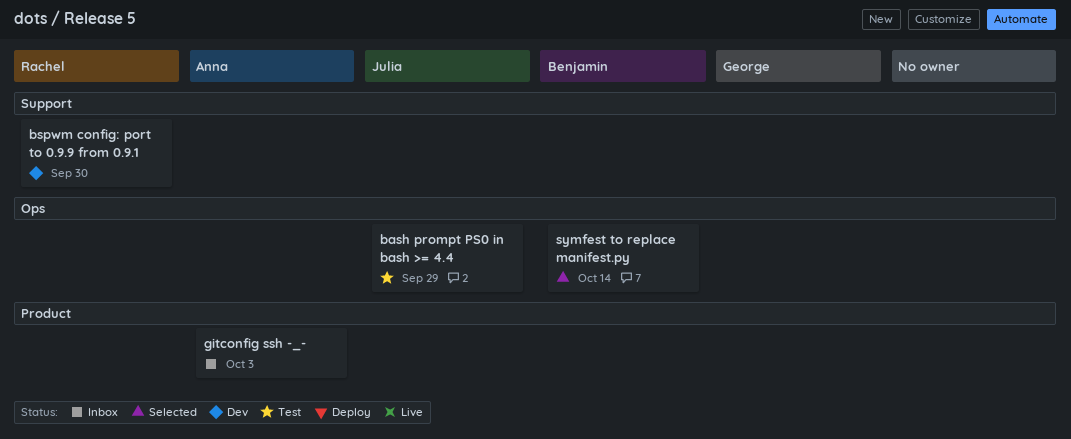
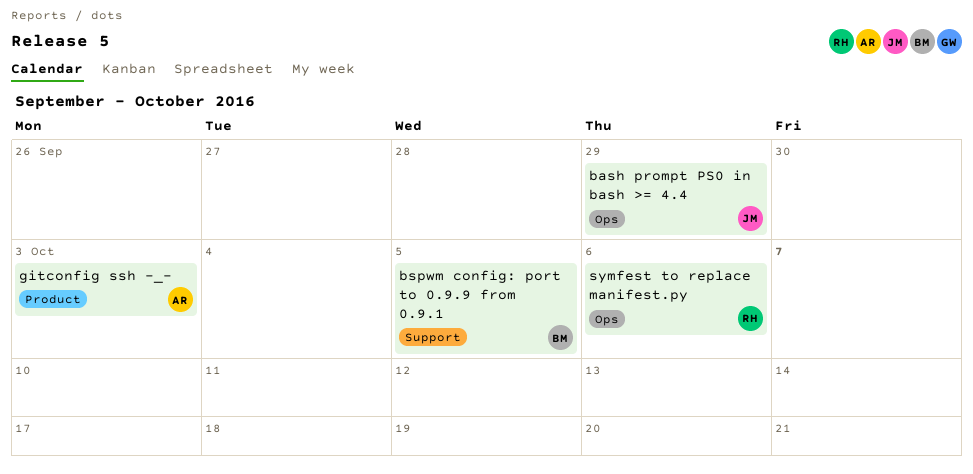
bspwm config: port to 0.9.9 from 0.9.1, owner: Rachel -> Benjamin
bspwm config: port to 0.9.9 from 0.9.1, due: Sep 30 -> Oct 5
symfest to replace manifest.py, owner: Benjamin -> Rachel
symfest to replace manifest.py, due: Oct 14 -> Oct 6

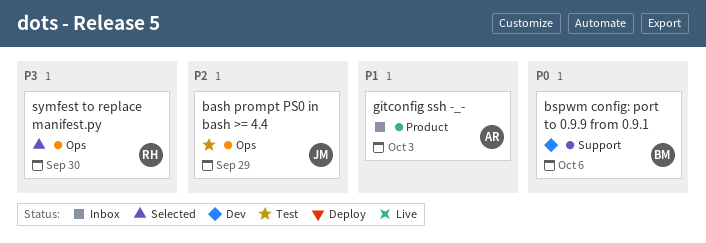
bspwm config: port to 0.9.9 from 0.9.1, due: Oct 5 -> Oct 6
symfest to replace manifest.py, due: Oct 6 -> Sep 30

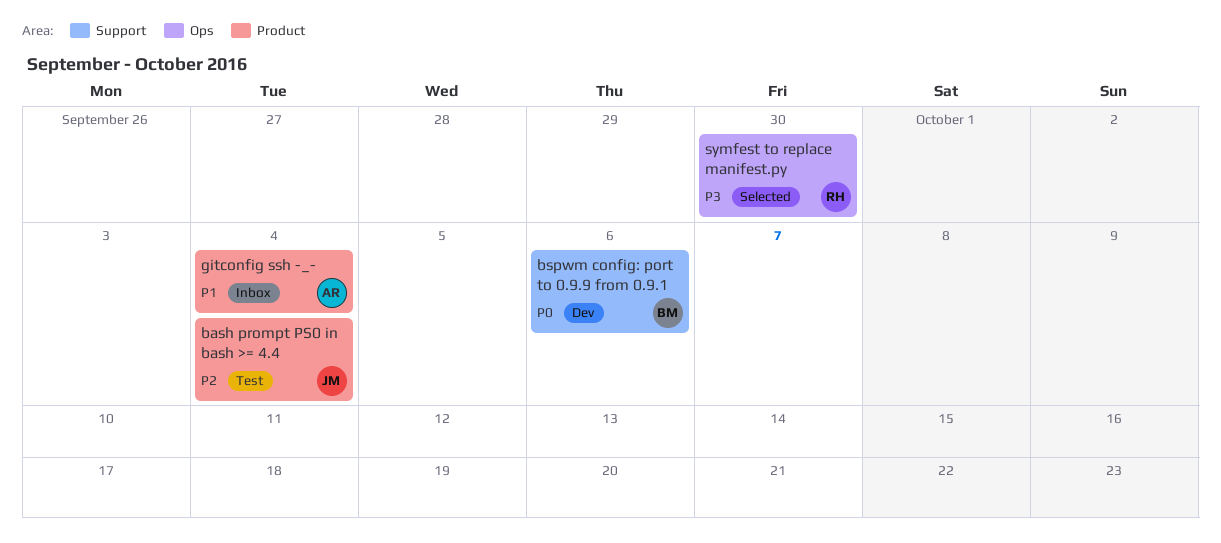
bash prompt PS0 in bash >= 4.4, label: Ops -> Product
bash prompt PS0 in bash >= 4.4, due: Sep 29 -> Oct 4
gitconfig ssh -_-, due: Oct 3 -> Oct 4

